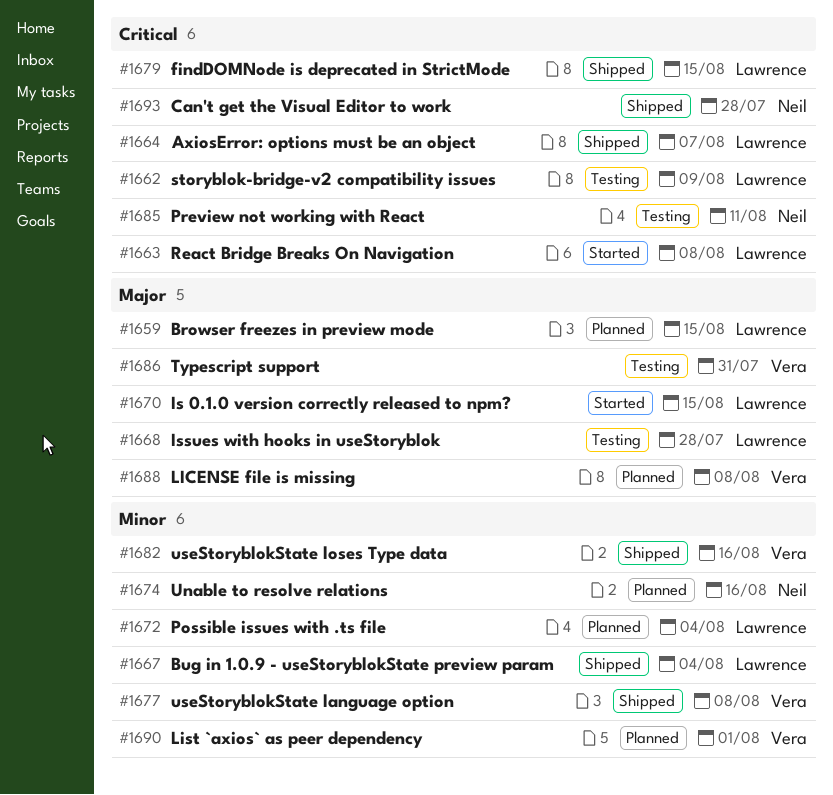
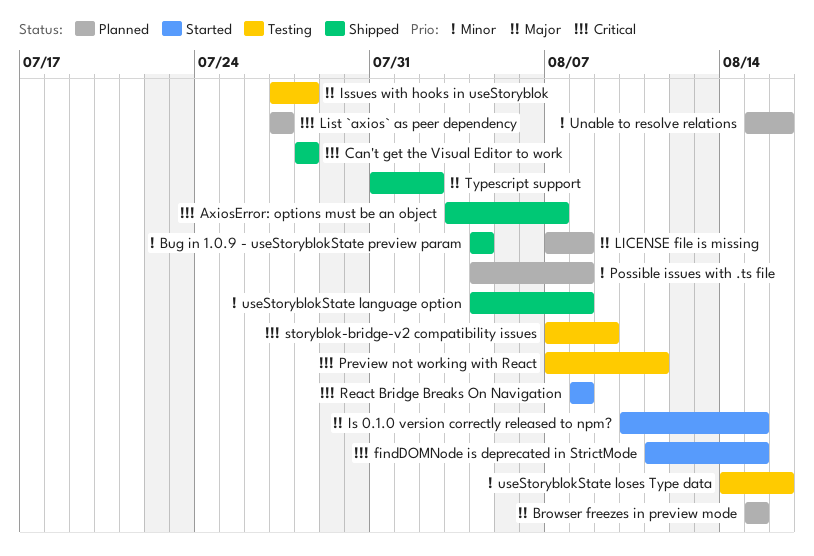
findDOMNode is deprecated in StrictMode, status: Shipped -> Started
List `axios` as peer dependency, priority: Minor -> Critical
List `axios` as peer dependency, due: Aug 1 -> Jul 27
Possible issues with .ts file, due: Aug 4 -> Aug 8
Typescript support, status: Testing -> Shipped
Typescript support, due: Jul 31 -> Aug 2
useStoryblokState loses Type data, status: Shipped -> Testing

